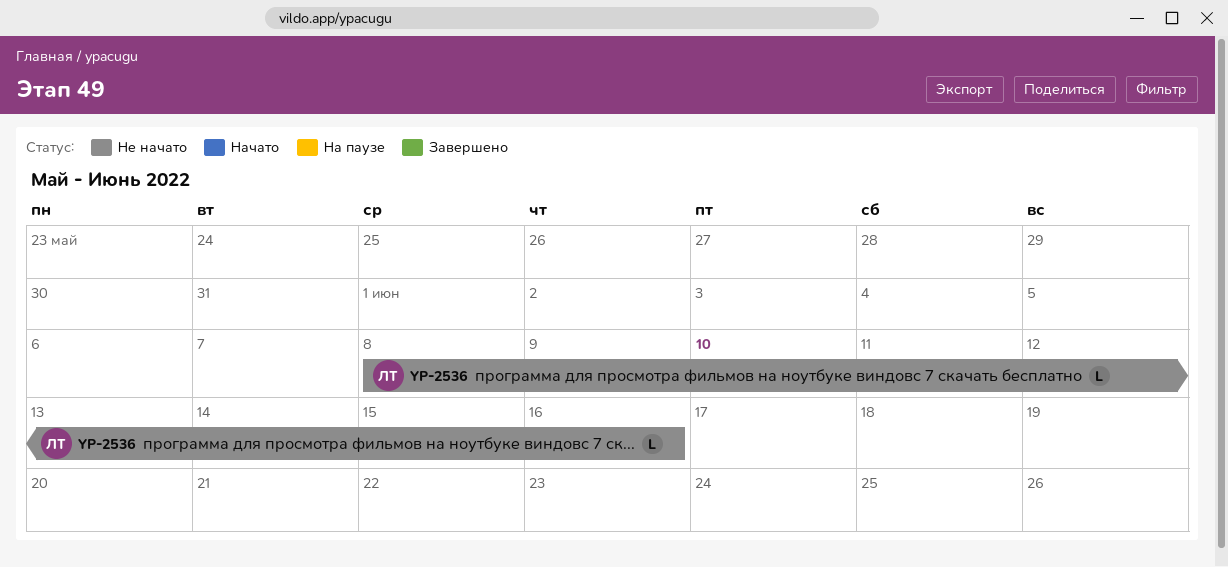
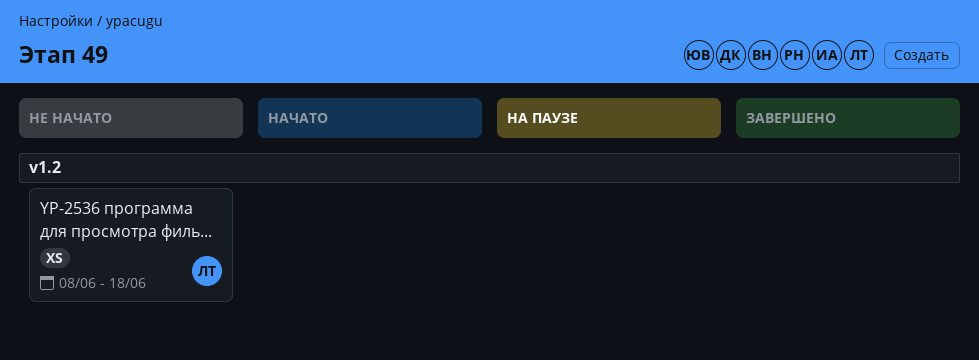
YP-2536, estimate: L -> XS
YP-2536, due: Jun 16 -> Jun 18

